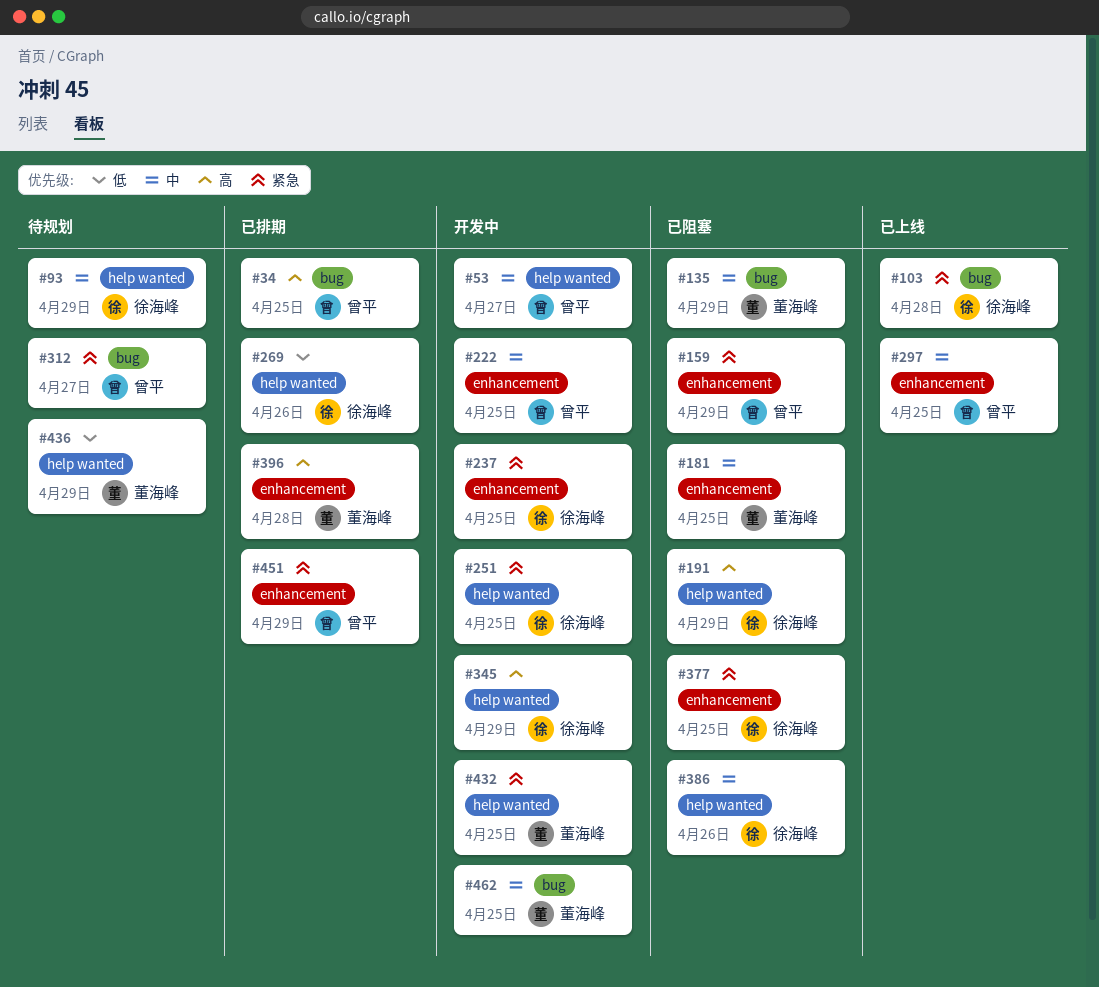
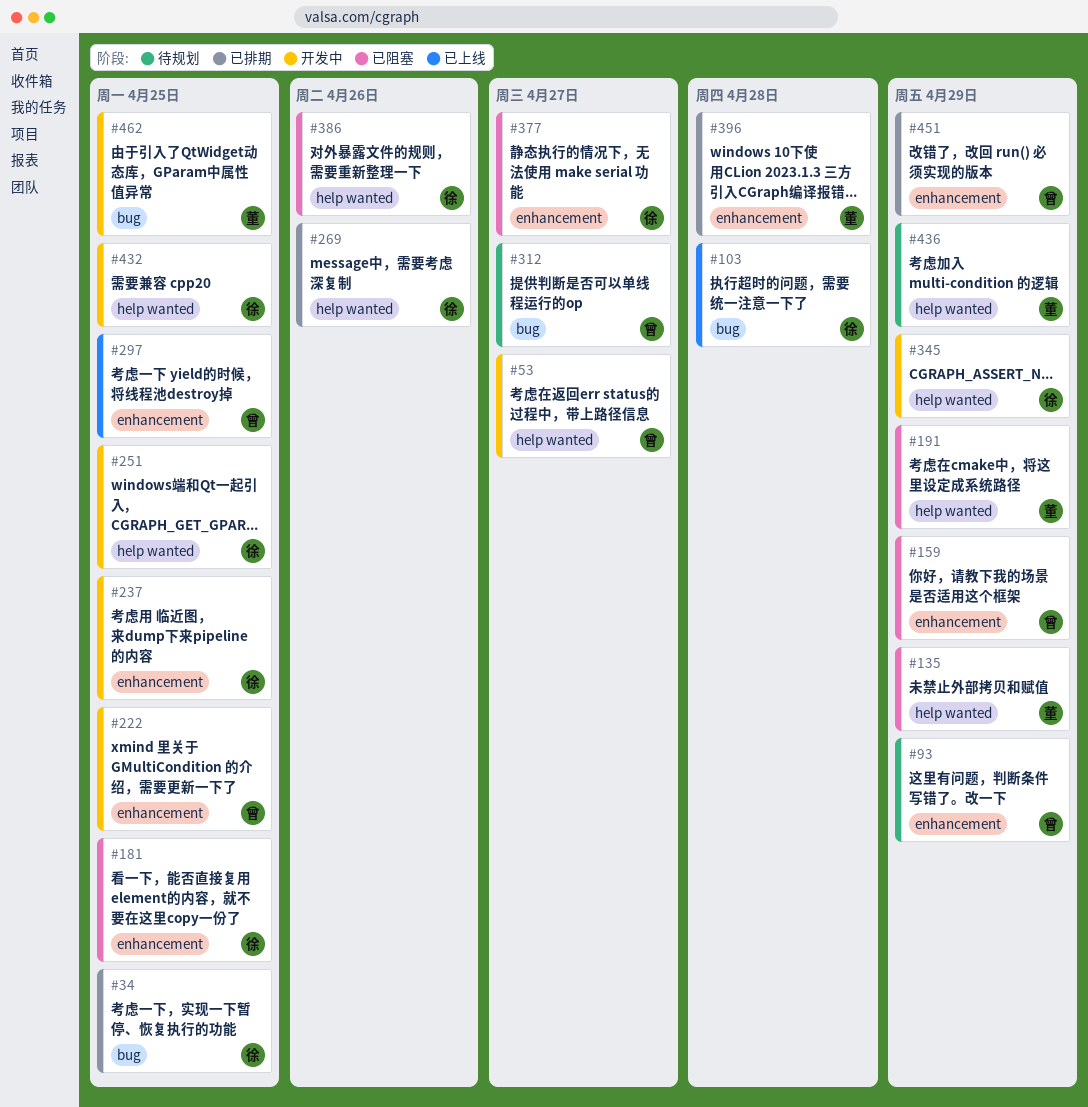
#34, owner: 曾平 -> 徐海峰
#93, owner: 徐海峰 -> 曾平
#93, label: help wanted -> enhancement
#135, label: bug -> help wanted
#181, owner: 董海峰 -> 徐海峰
#191, owner: 徐海峰 -> 董海峰
#377, due: Apr 25 -> Apr 27
#432, owner: 董海峰 -> 徐海峰

